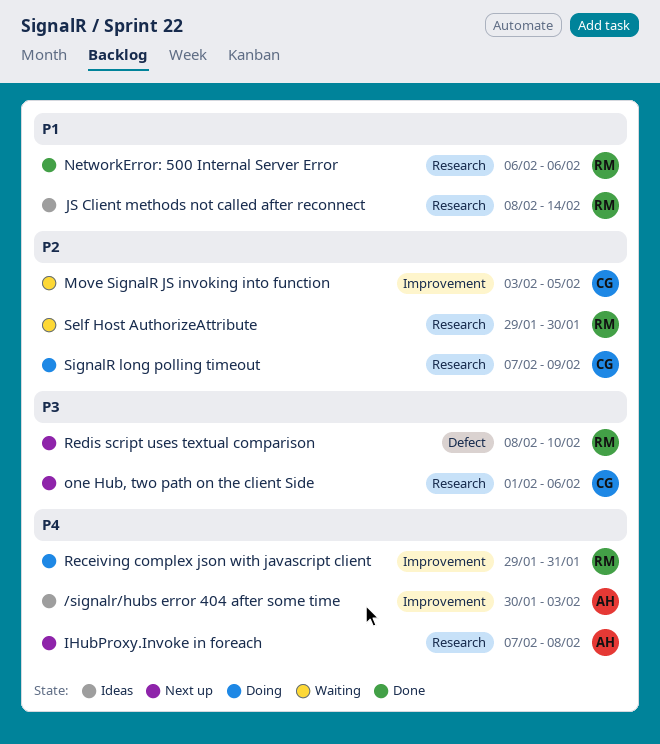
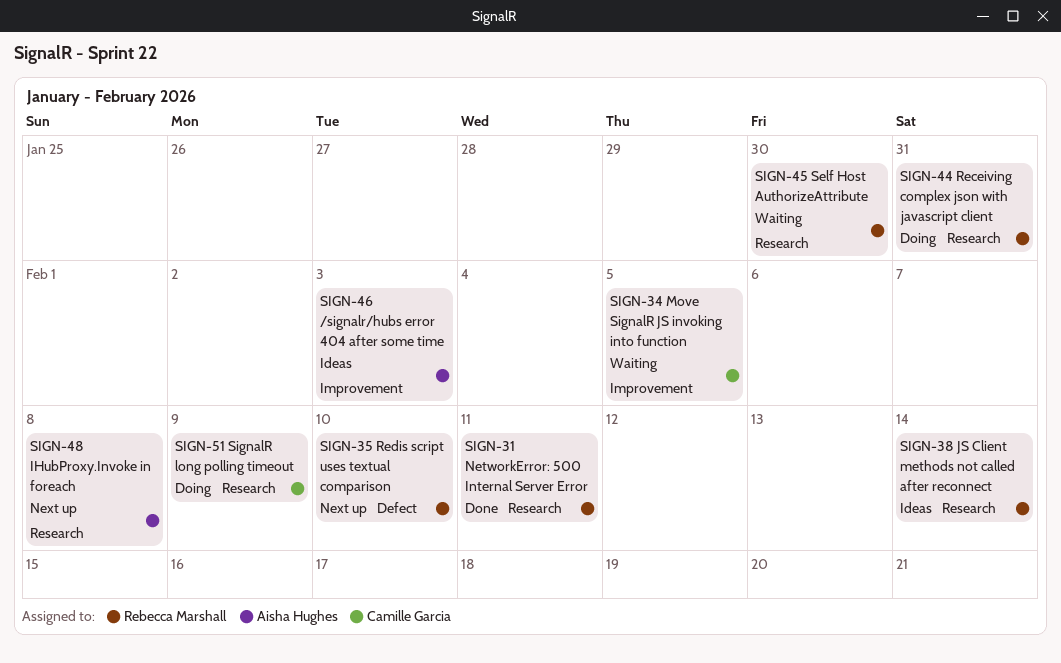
NetworkError: 500 Internal Server Error, due: Feb 6 -> Feb 11
one Hub, two path on the client Side: present -> none
Receiving complex json with javascript client, label: Improvement -> Research

